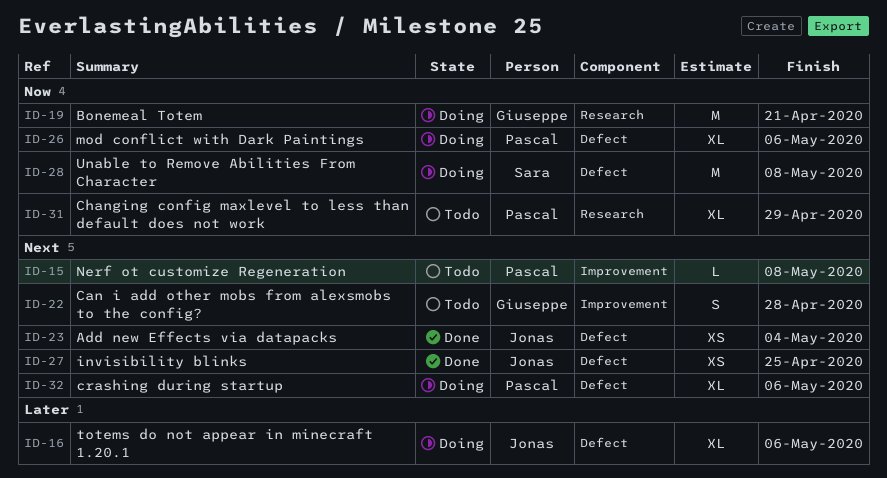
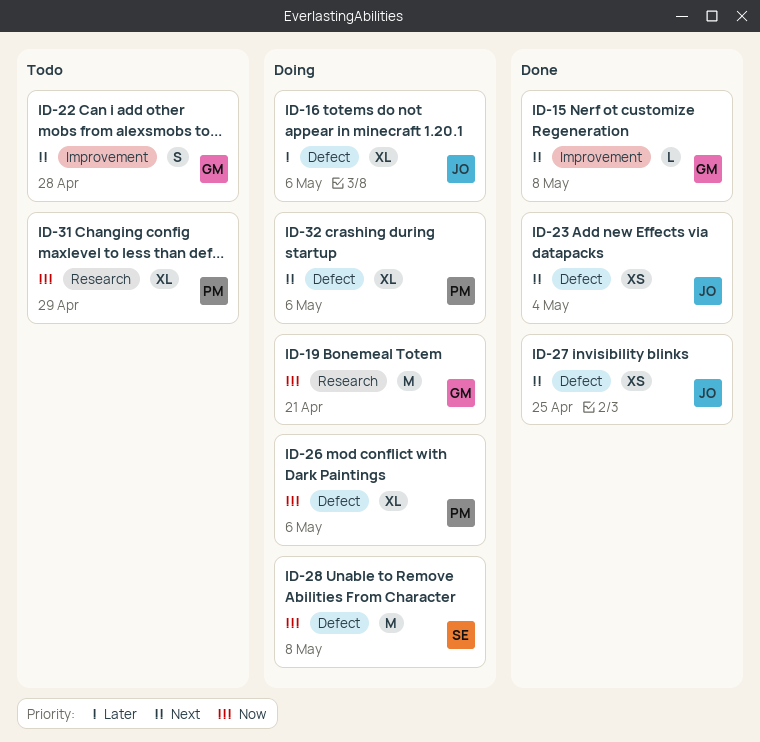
ID-15, status: Todo -> Done
ID-15, owner: Pascal -> Giuseppe

